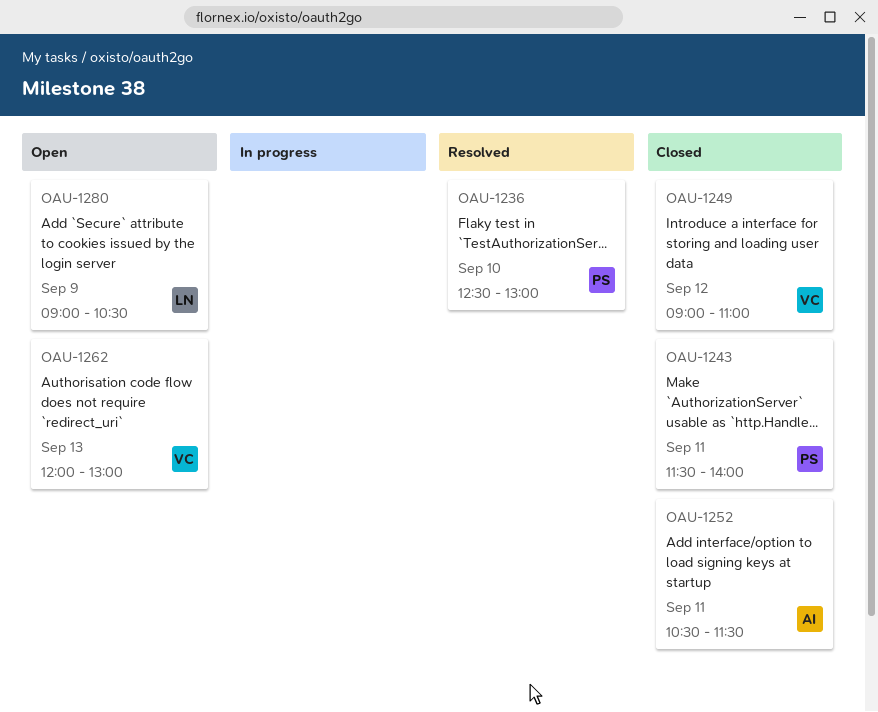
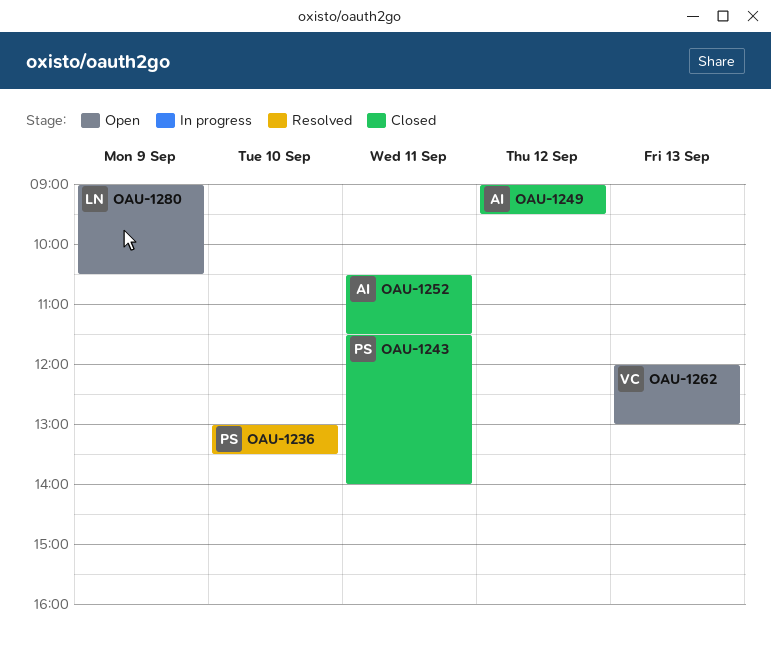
OAU-1236, begins: 12:30 -> 13:00
OAU-1236, ends: 13:00 -> 13:30
OAU-1249, owner: VC -> AI
OAU-1249, ends: 11:00 -> 09:30

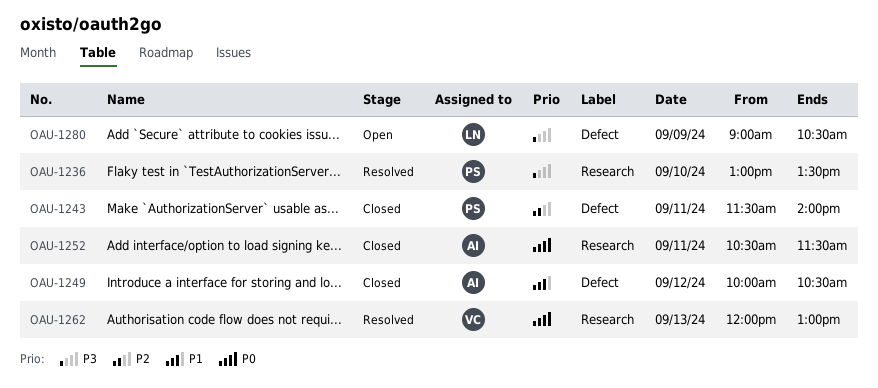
OAU-1249, begins: 09:00 -> 10:00
OAU-1249, ends: 09:30 -> 10:30
OAU-1262, status: Open -> Resolved

